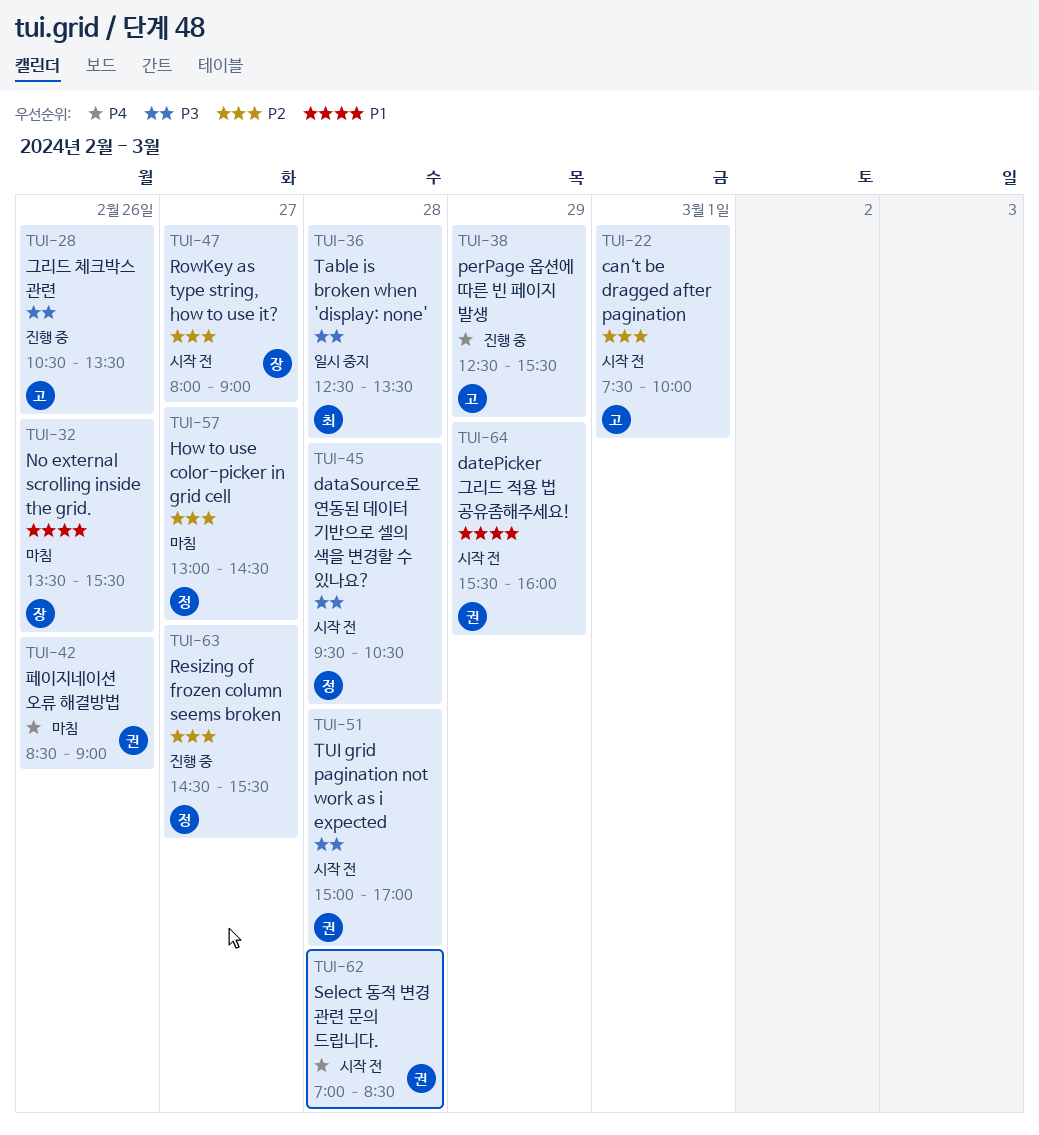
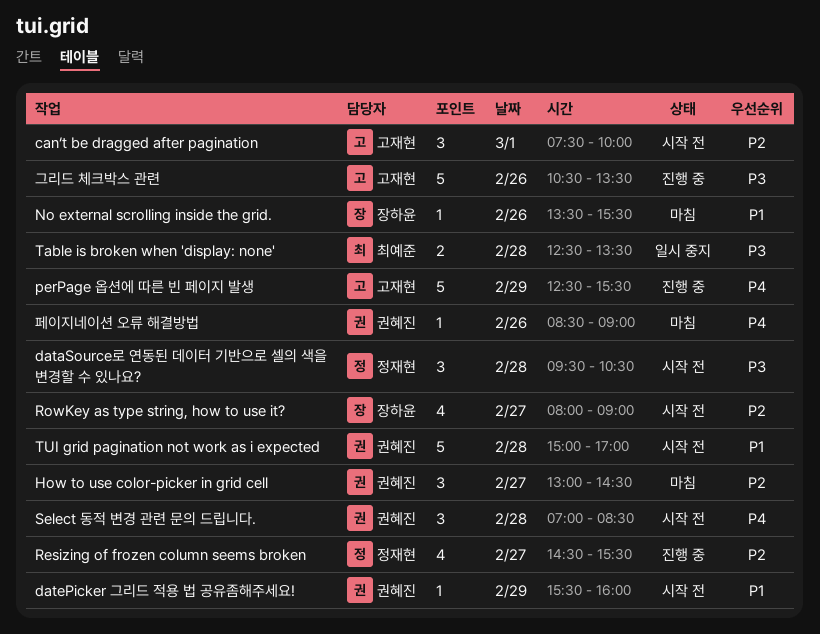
How to use color-picker in grid cell, owner: 정재현 -> 권혜진
TUI grid pagination not work as i expected, priority: P3 -> P1

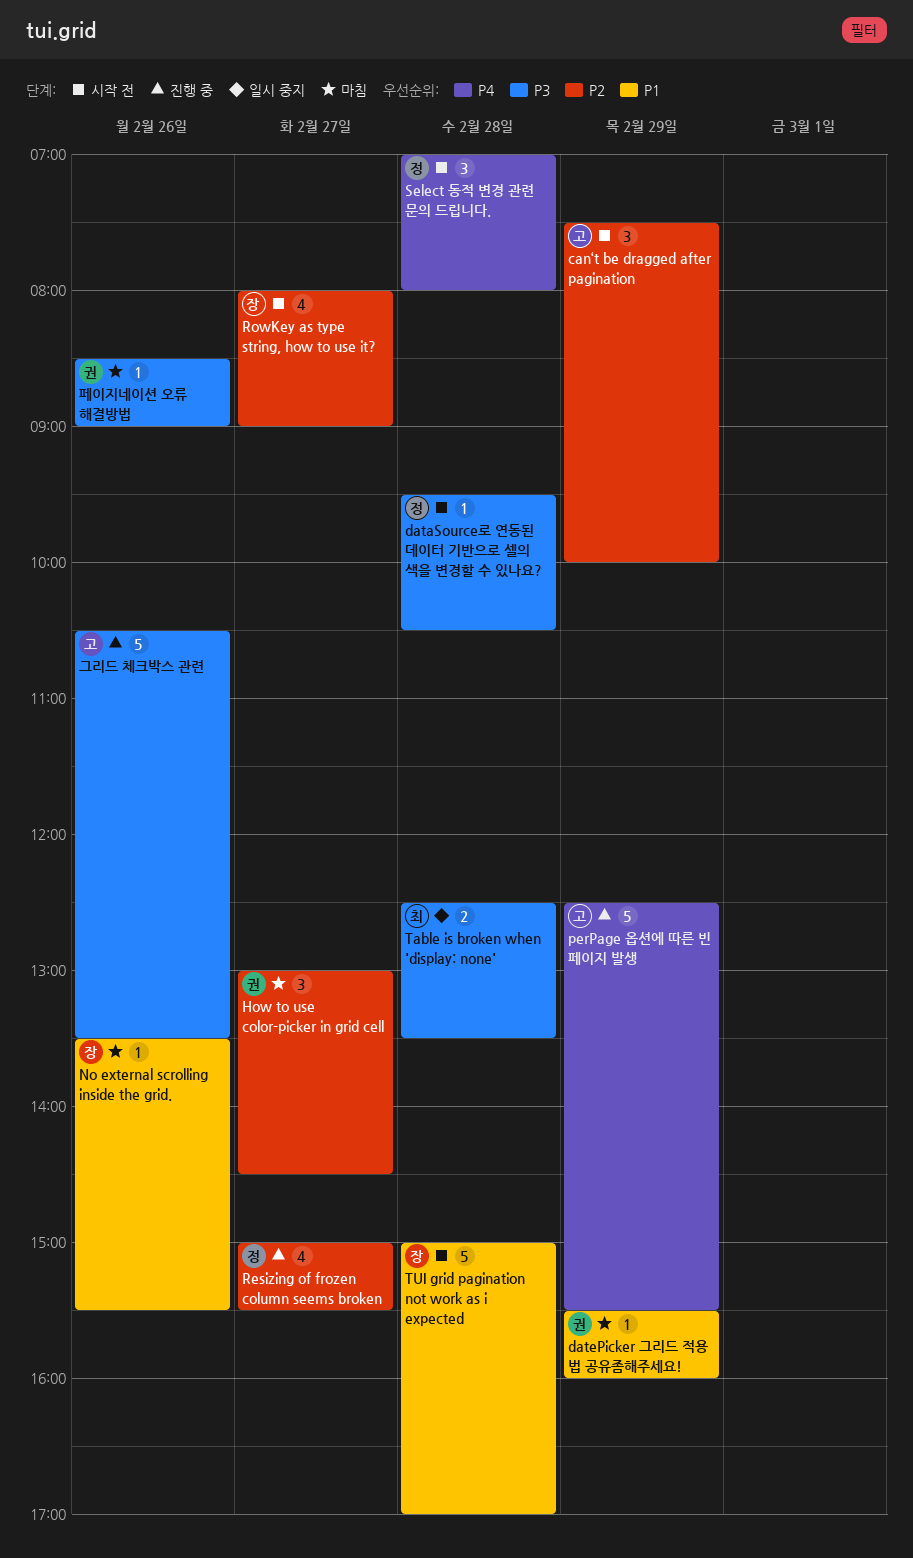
can‘t be dragged after pagination, day: Mar 1 -> Feb 29
dataSource로 연동된 데이터 기반으로 셀의 색을 변경할 수 있나요?, estimate: 3 -> 1
datePicker 그리드 적용 법 공유좀해주세요!, status: 시작 전 -> 마침
Resizing of frozen column seems broken, begins: 14:30 -> 15:00
Select 동적 변경 관련 문의 드립니다., owner: 권혜진 -> 정재현
Select 동적 변경 관련 문의 드립니다., ends: 08:30 -> 08:00
TUI grid pagination not work as i expected, owner: 권혜진 -> 장하윤
페이지네이션 오류 해결방법, priority: P4 -> P3

